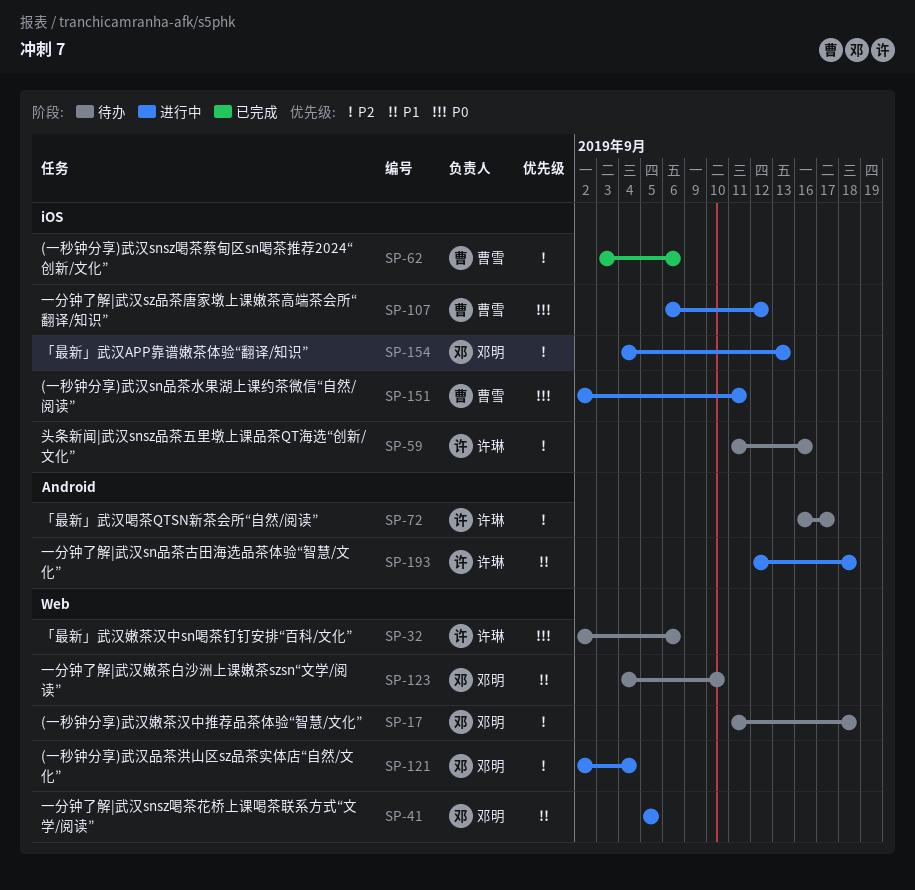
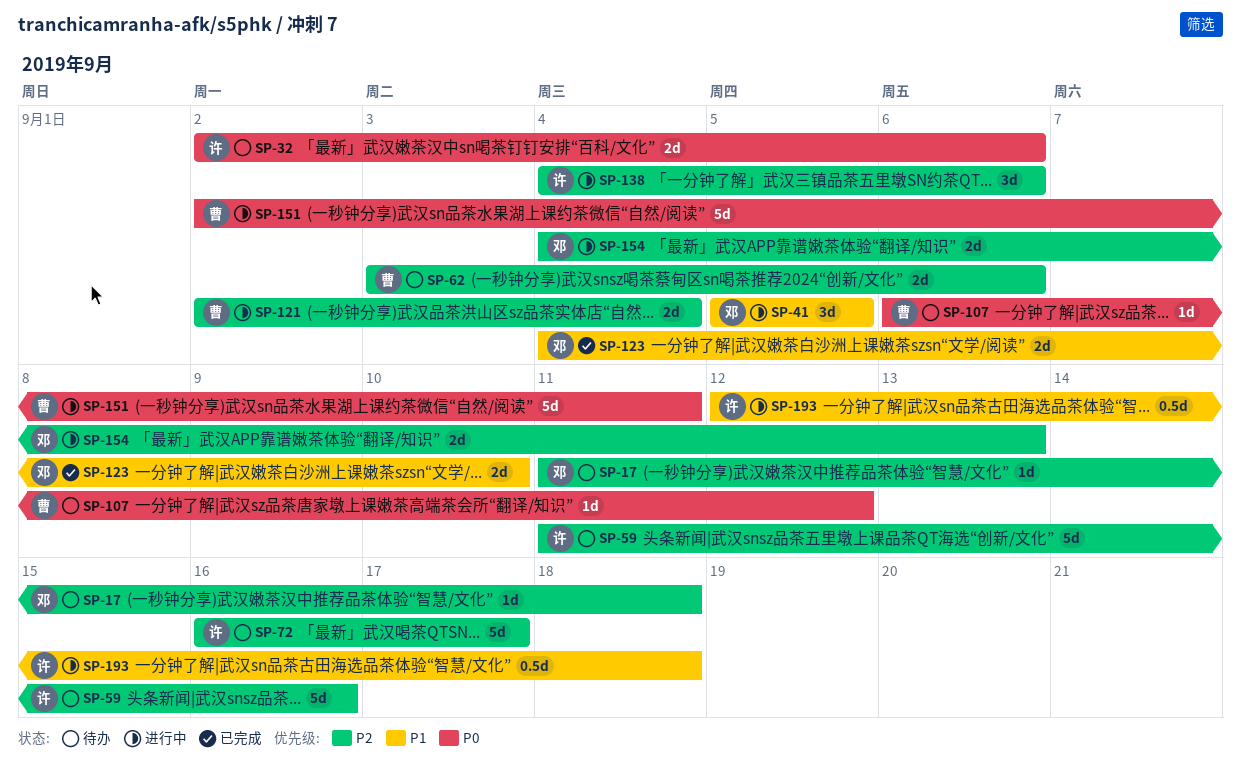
SP-62, status: 已完成 -> 待办
SP-107, status: 进行中 -> 待办
SP-121, owner: 邓明 -> 曹雪
SP-123, status: 待办 -> 已完成
SP-138: none -> present

